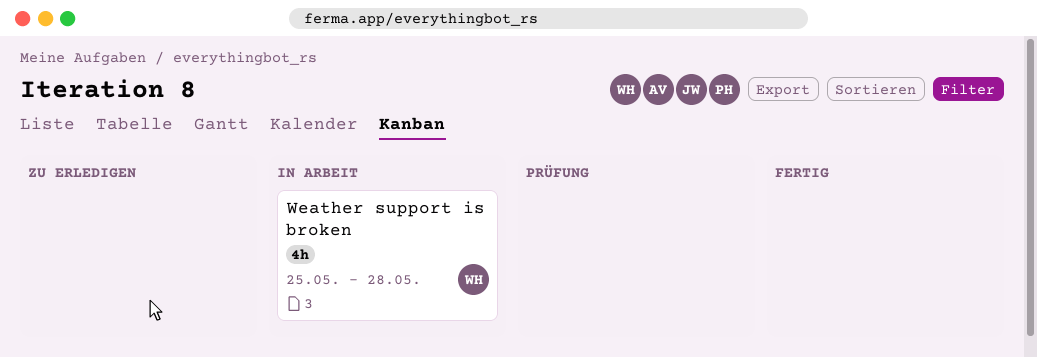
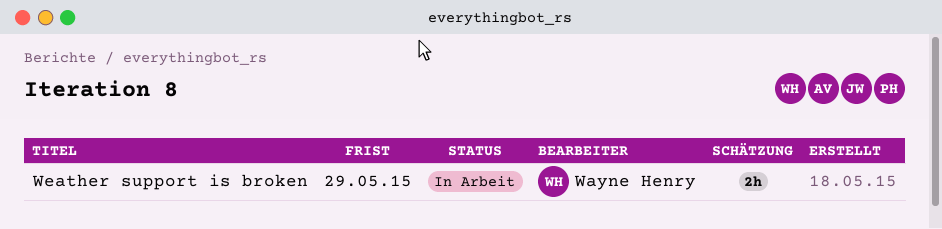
Weather support is broken, estimate: 4h -> 2h
Weather support is broken, due: May 28 -> May 29

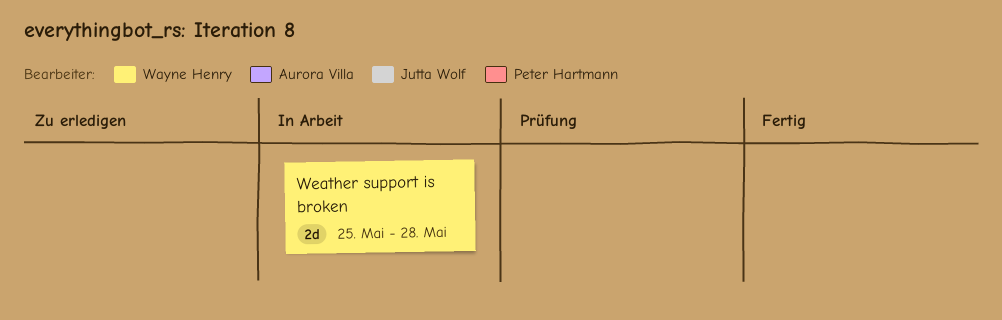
Weather support is broken, estimate: 2h -> 2d
Weather support is broken, due: May 29 -> May 28

